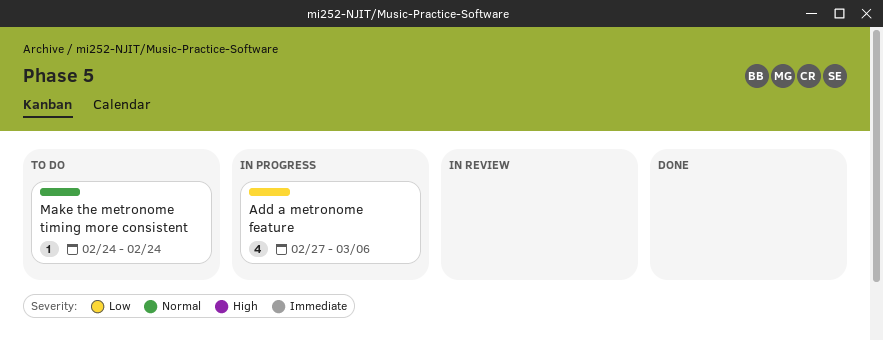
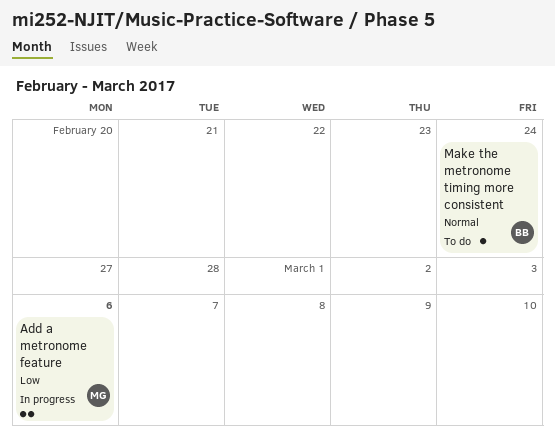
Add a metronome feature, estimate: 4 -> 2

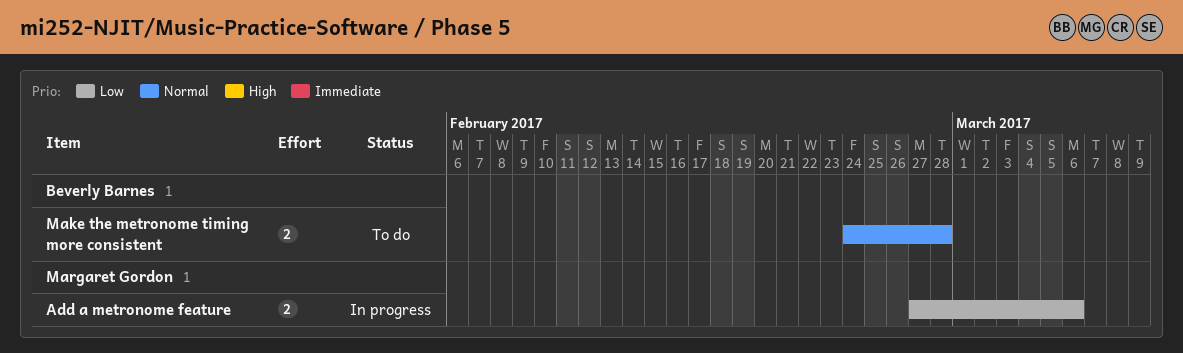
Make the metronome timing more consistent, estimate: 1 -> 2
Make the metronome timing more consistent, due: Feb 24 -> Feb 28

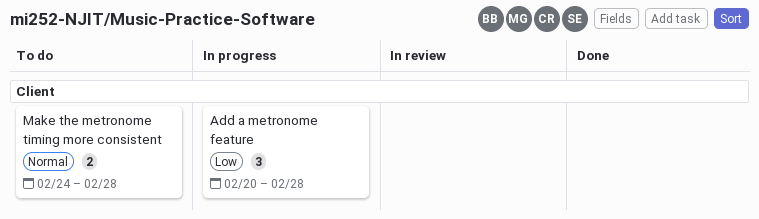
Add a metronome feature, estimate: 2 -> 3
Add a metronome feature, start: Feb 27 -> Feb 20
Add a metronome feature, due: Mar 6 -> Feb 28

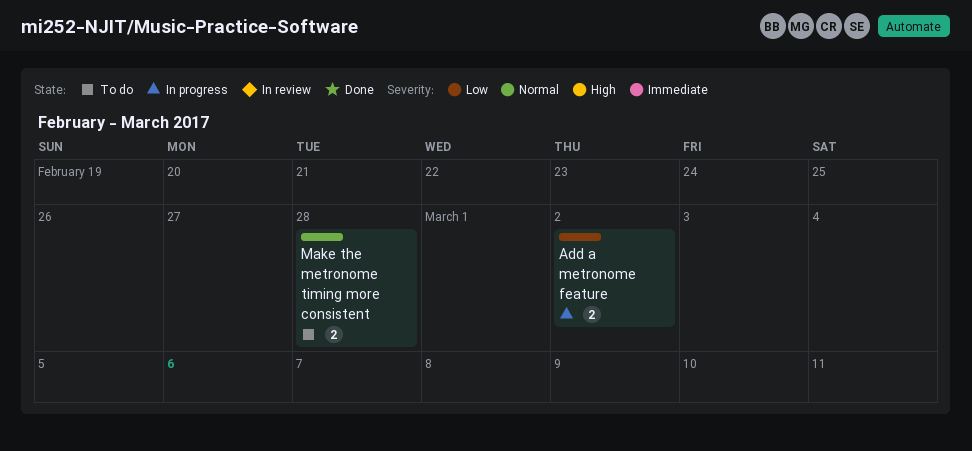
Add a metronome feature, estimate: 3 -> 2
Add a metronome feature, due: Feb 28 -> Mar 2

